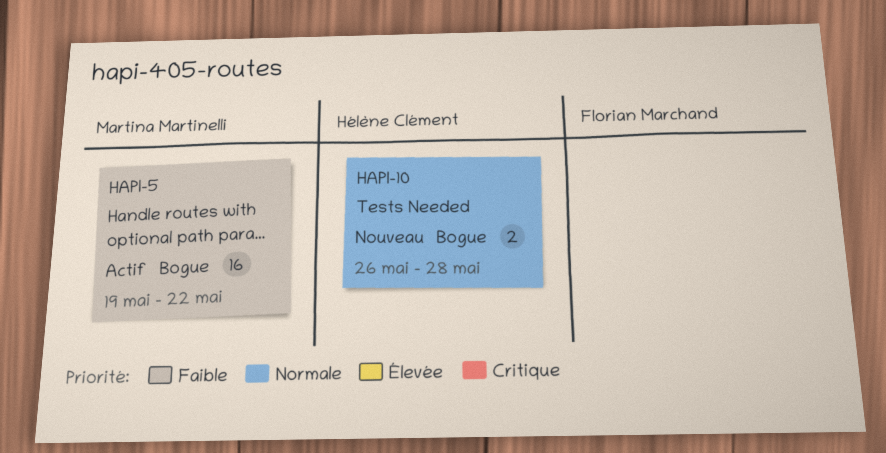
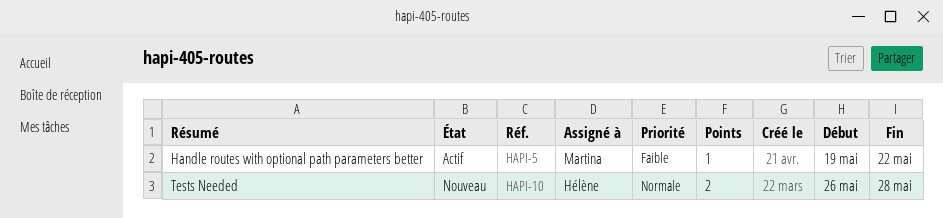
HAPI-5, estimate: 16 -> 1

